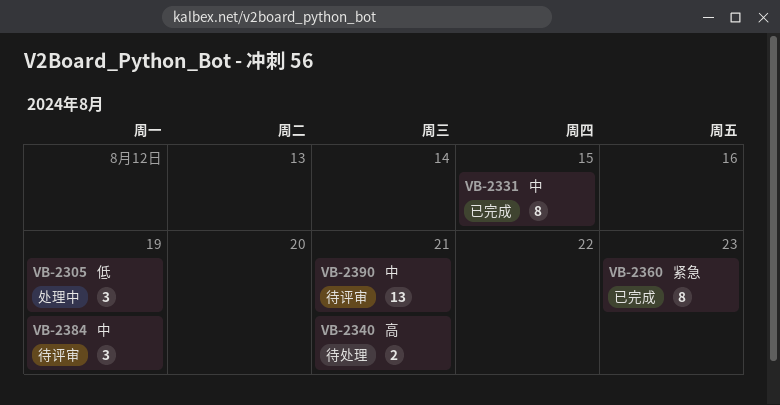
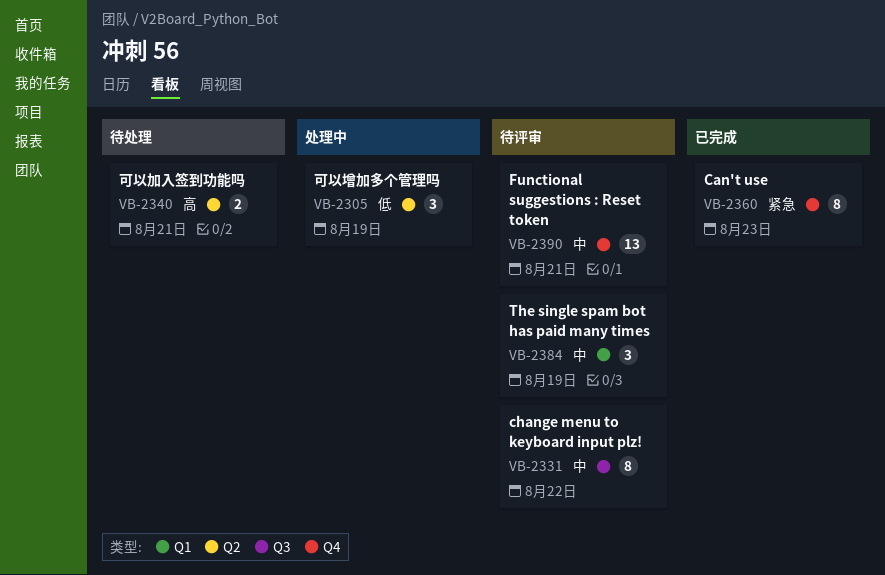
VB-2331, status: 已完成 -> 待评审
VB-2331, due: Aug 15 -> Aug 22

